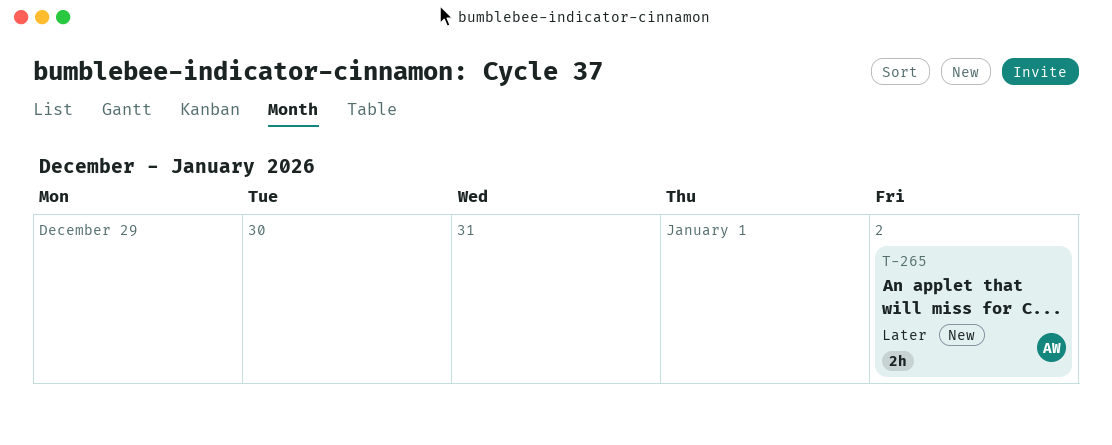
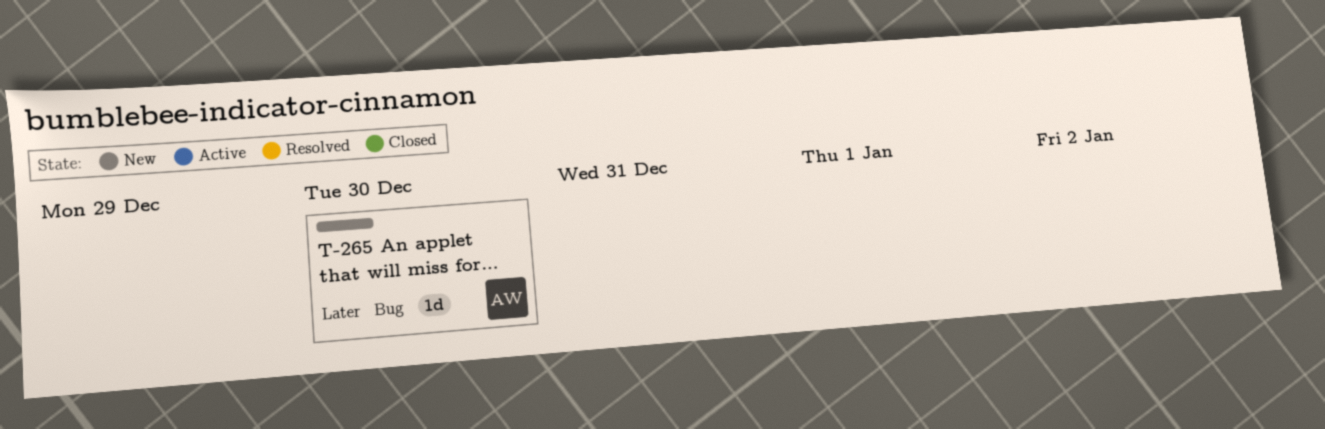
T-265, estimate: 2h -> 1d
T-265, due: Jan 2 -> Dec 30

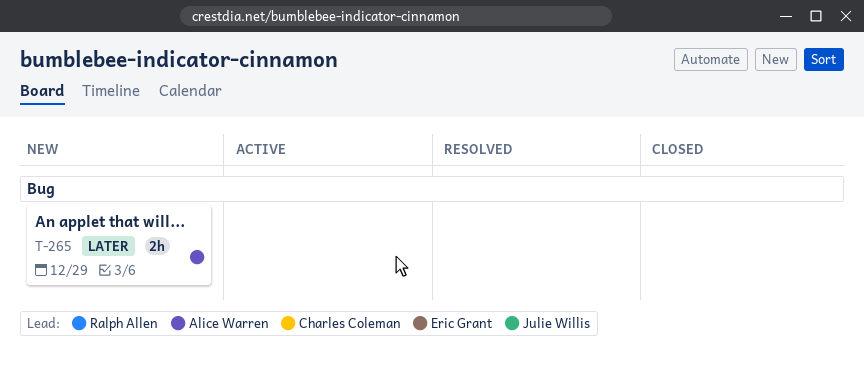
T-265, estimate: 1d -> 2h
T-265, due: Dec 30 -> Dec 29

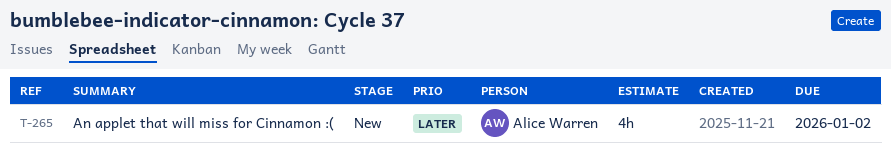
T-265, estimate: 2h -> 4h
T-265, due: Dec 29 -> Jan 2

